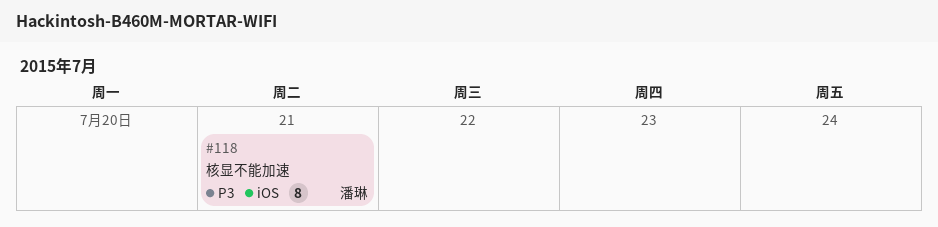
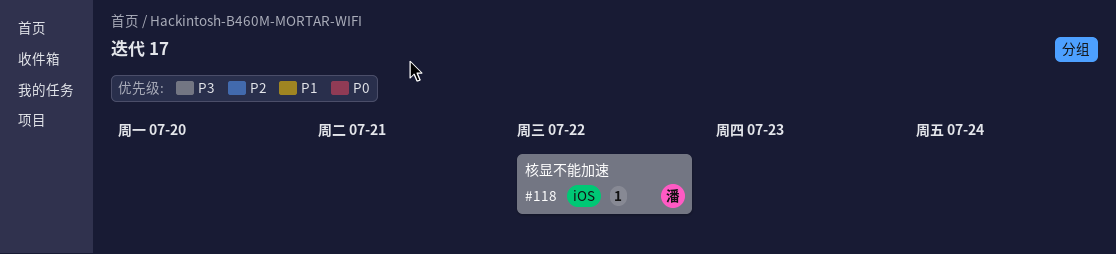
#118, estimate: 8 -> 1
#118, due: Jul 21 -> Jul 22

